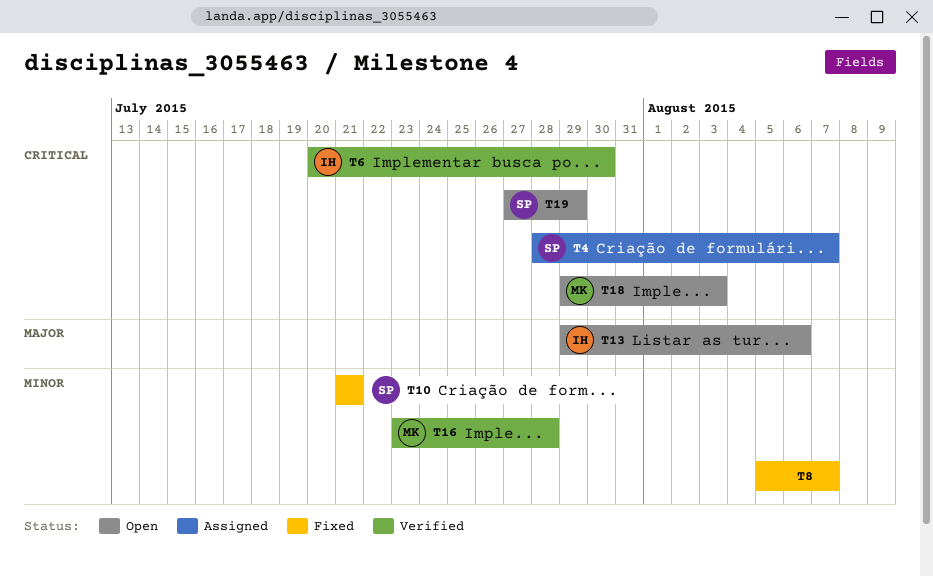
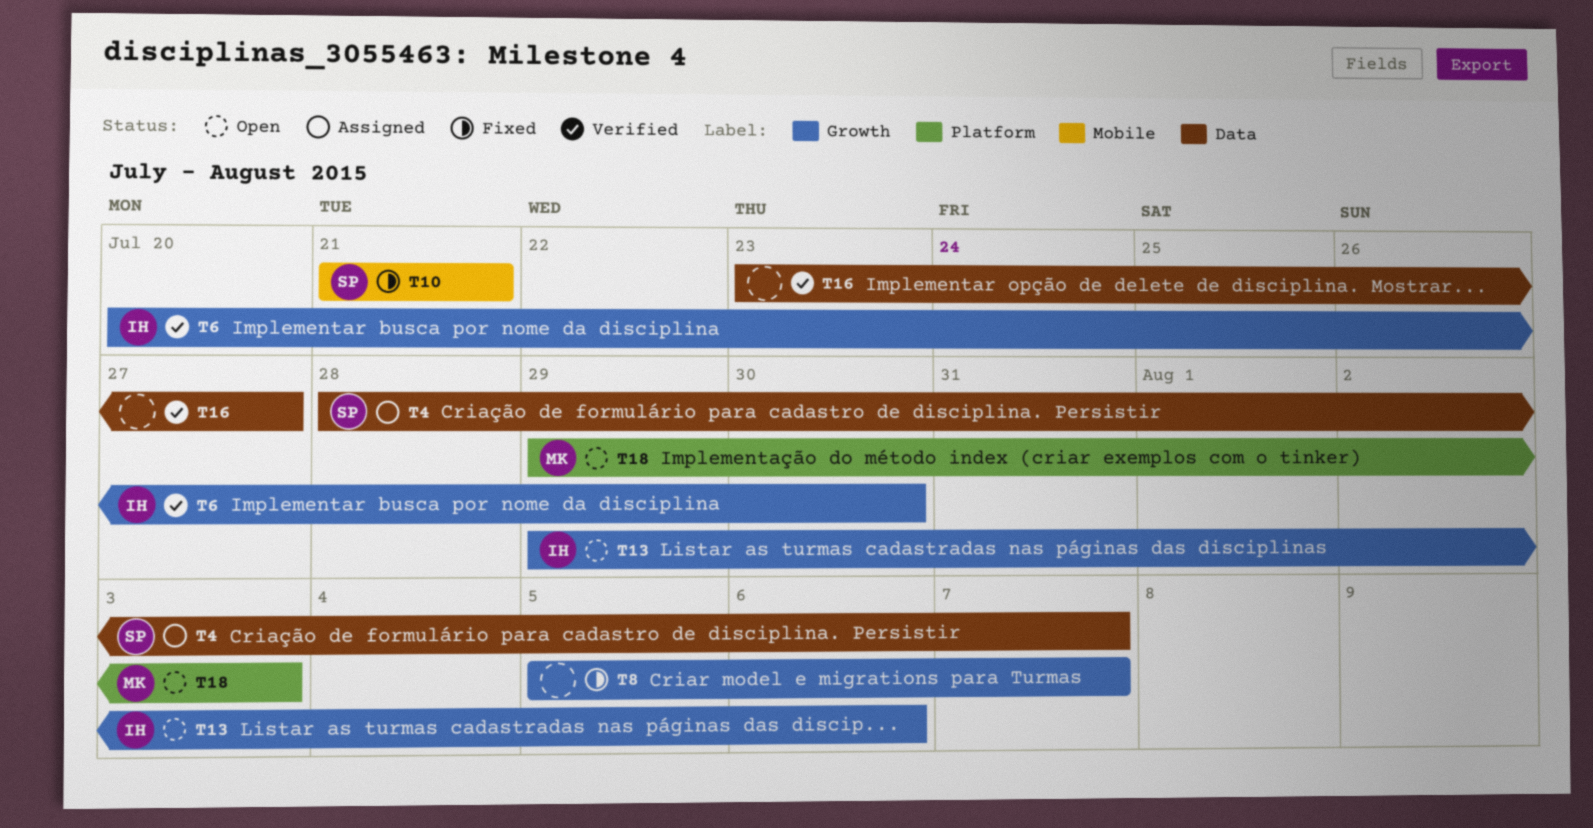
T16, owner: MK -> none
T16, due: Jul 28 -> Jul 27
T19: present -> none

